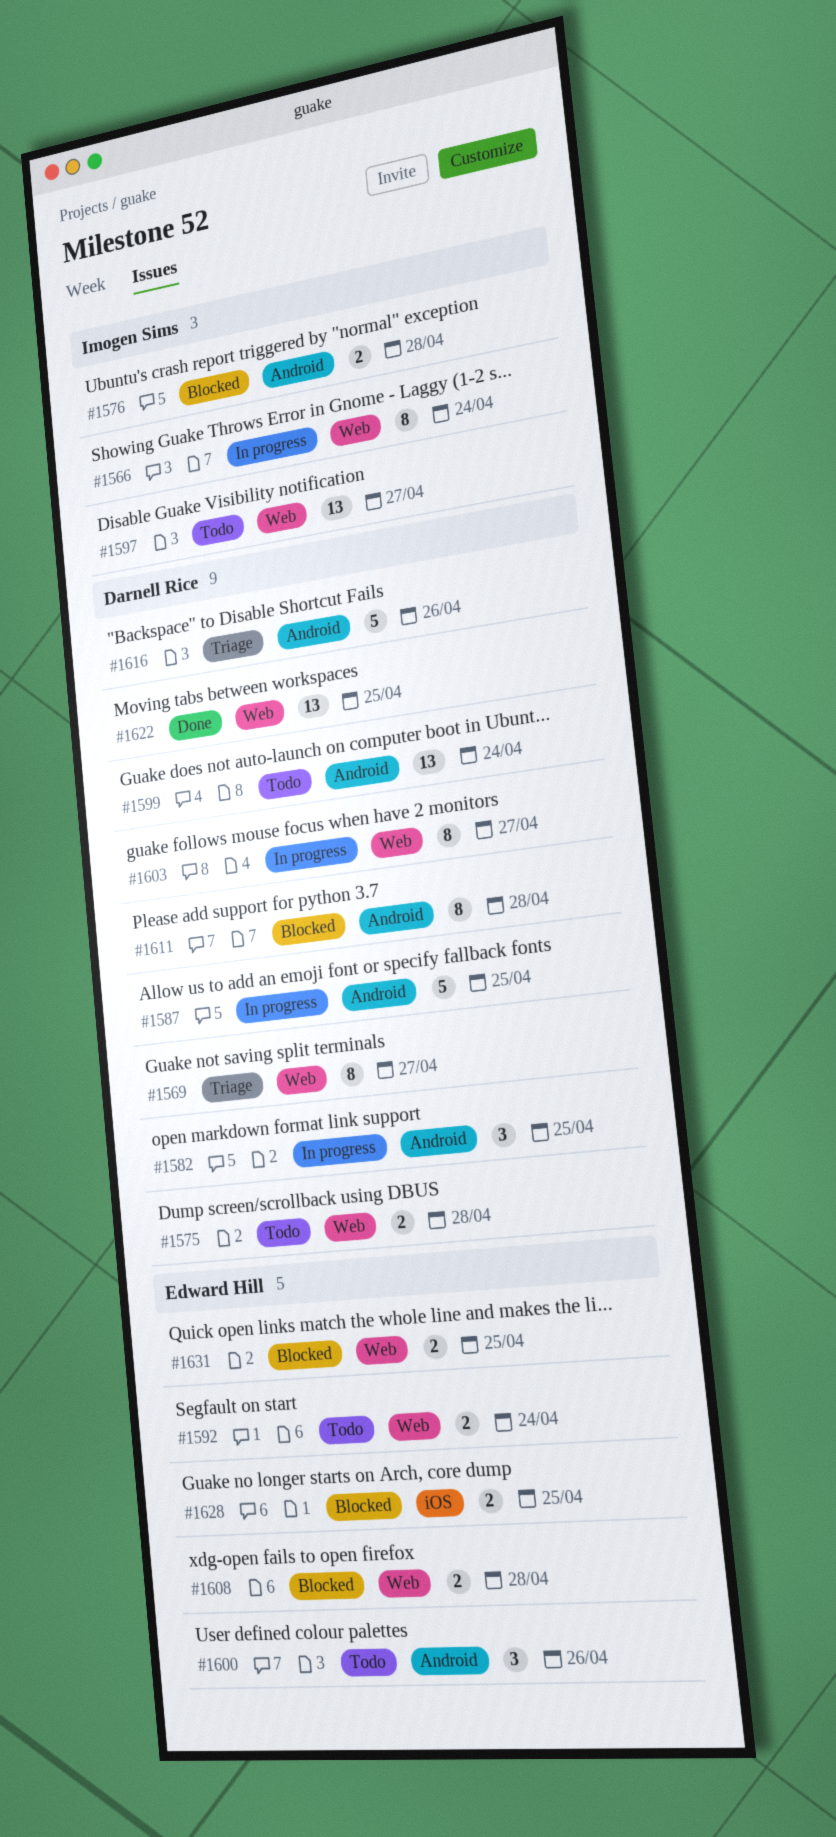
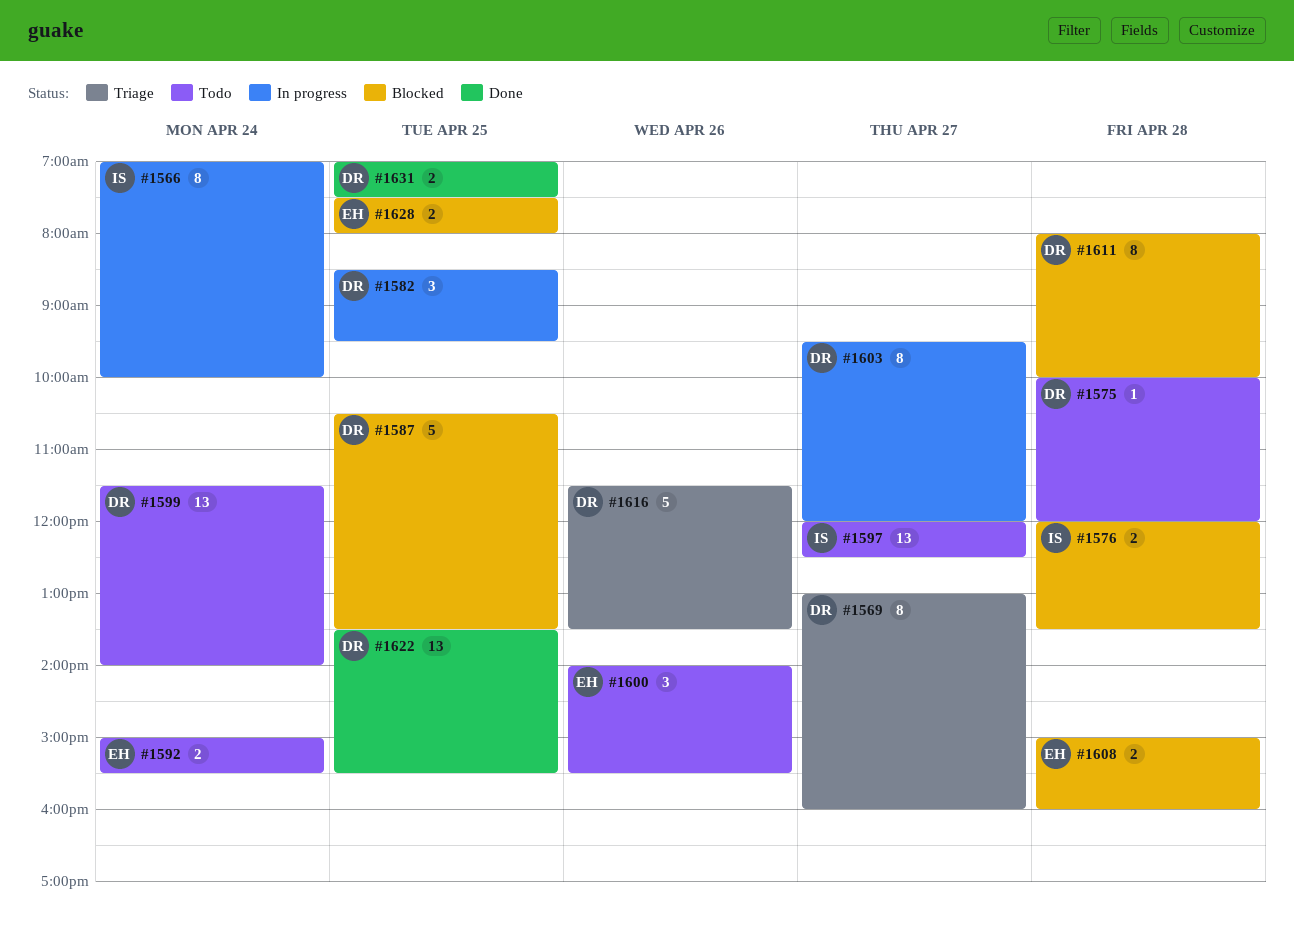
#1575, estimate: 2 -> 1
#1587, status: In progress -> Blocked
#1631, status: Blocked -> Done
#1631, owner: Edward Hill -> Darnell Rice

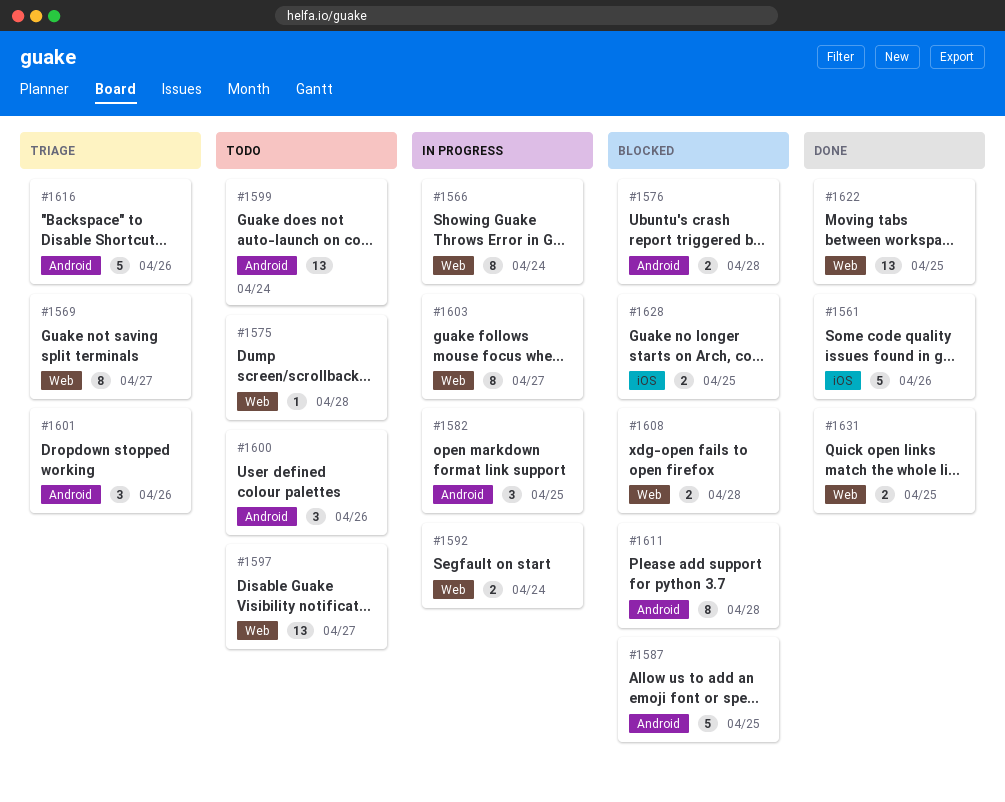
#1561: none -> present
#1592, status: Todo -> In progress
#1601: none -> present

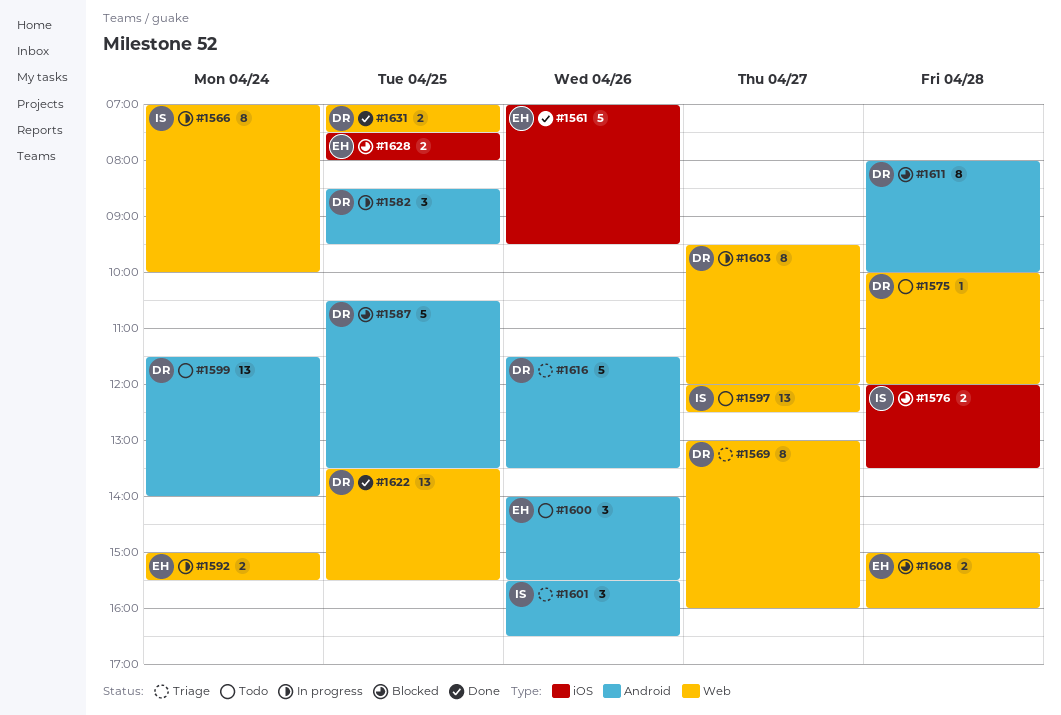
#1576, label: Android -> iOS

